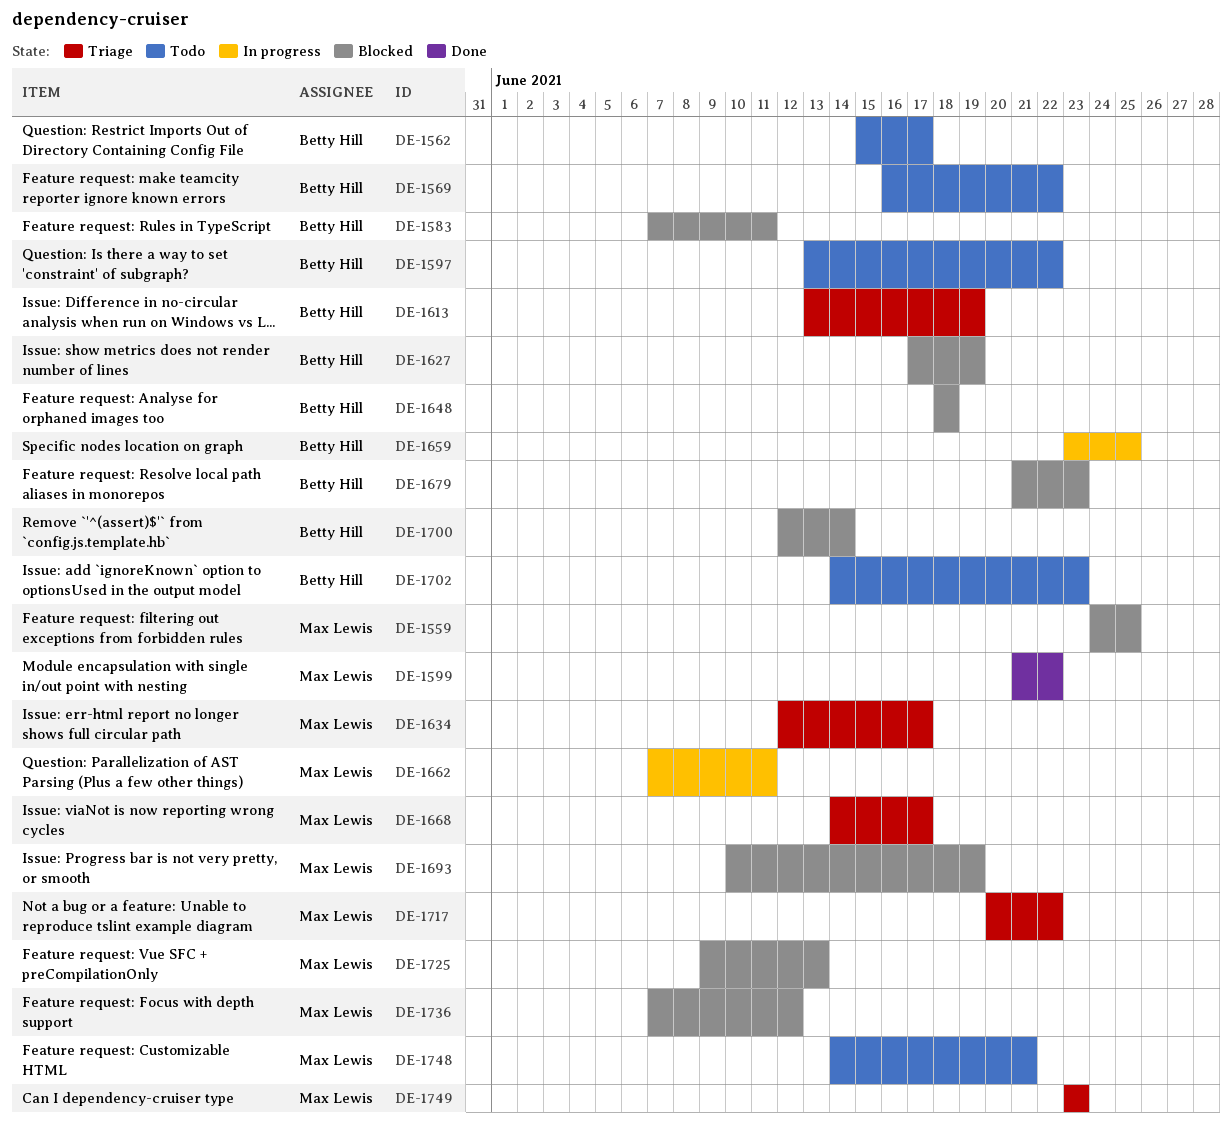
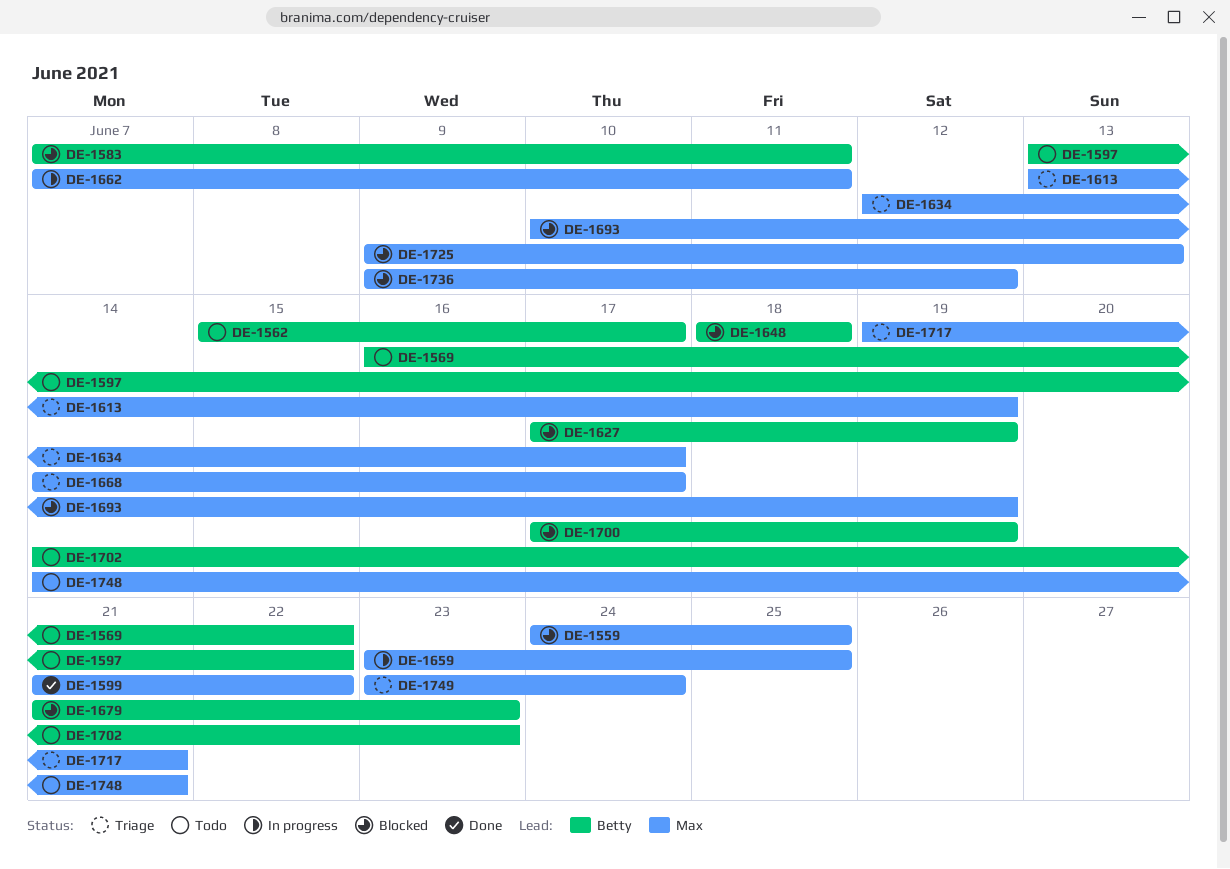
DE-1613, owner: Betty Hill -> Max Lewis
DE-1659, owner: Betty Hill -> Max Lewis
DE-1700, start: Jun 12 -> Jun 17
DE-1700, due: Jun 14 -> Jun 19
DE-1717, start: Jun 20 -> Jun 19
DE-1717, due: Jun 22 -> Jun 21
DE-1736, start: Jun 7 -> Jun 9
DE-1749, due: Jun 23 -> Jun 24

